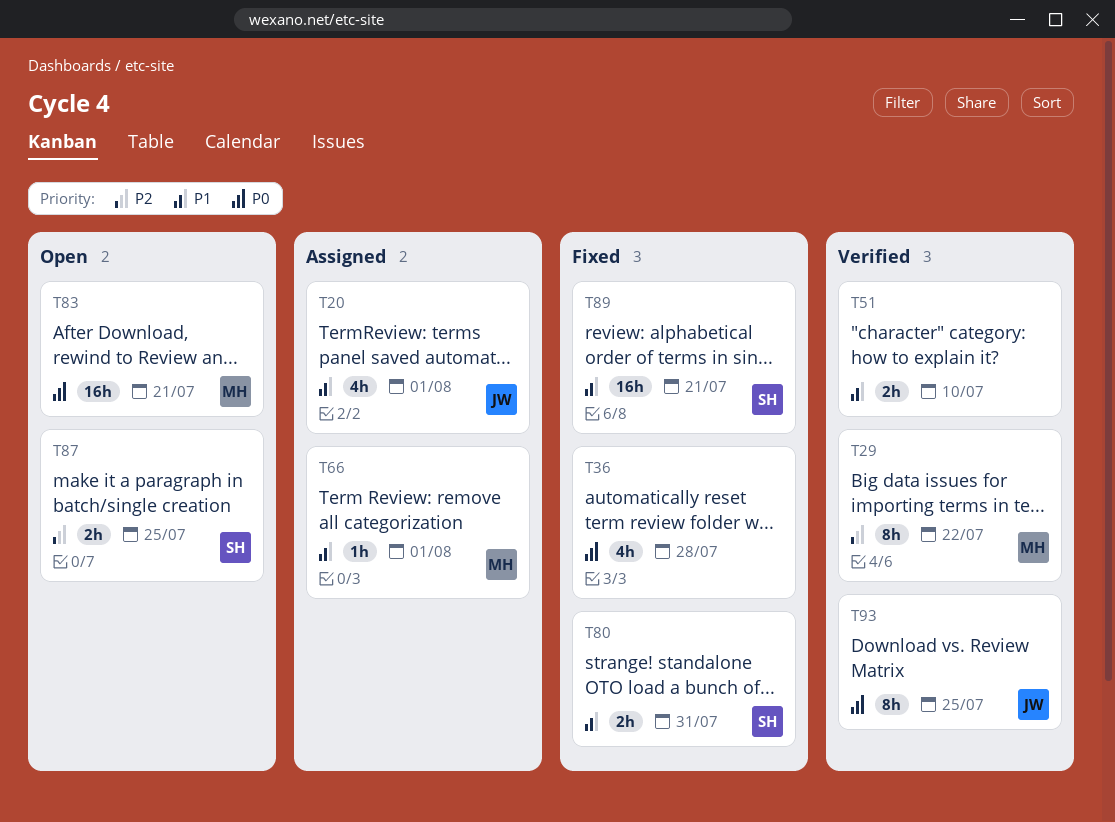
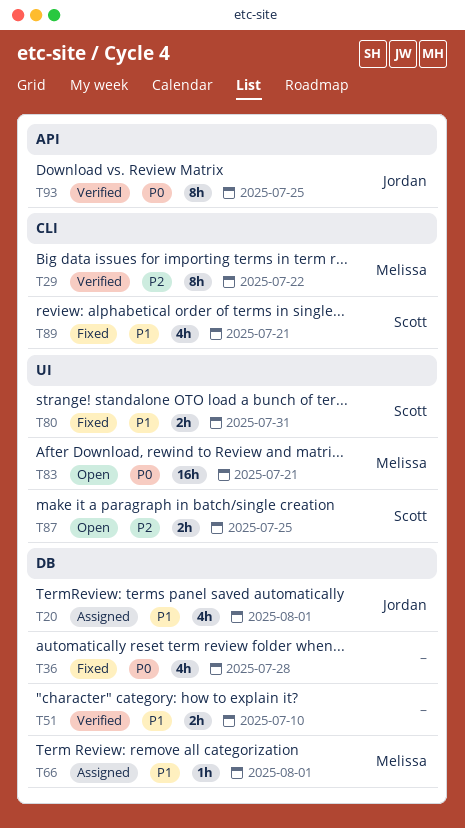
T89, estimate: 16h -> 4h

